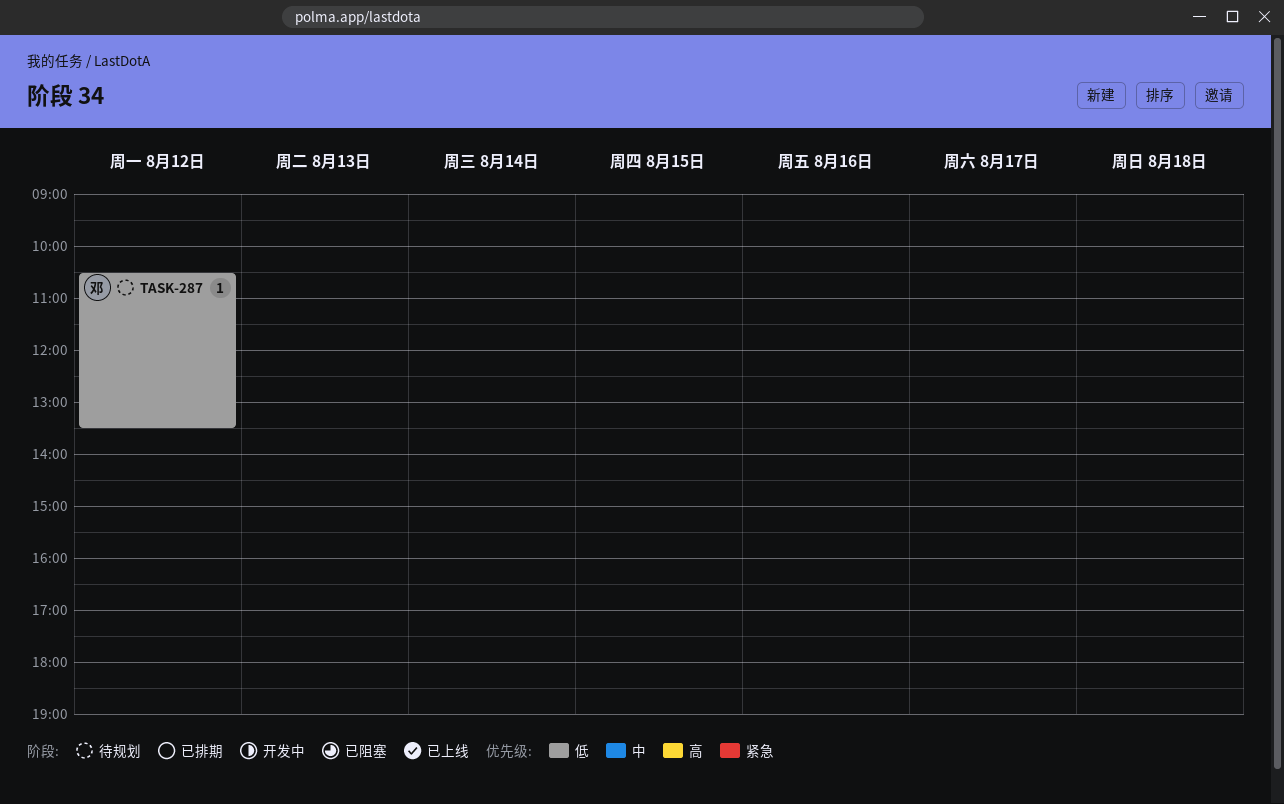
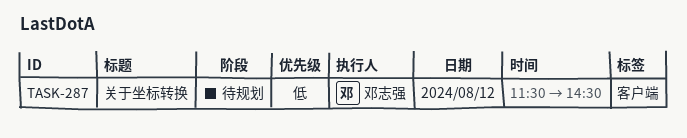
TASK-287, begins: 10:30 -> 11:30
TASK-287, ends: 13:30 -> 14:30

